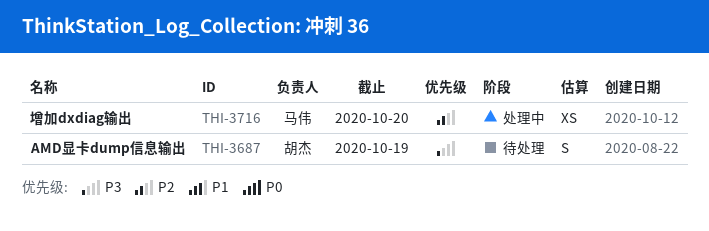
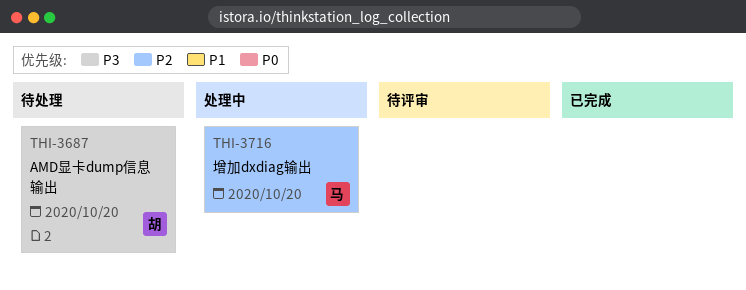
THI-3687, due: Oct 19 -> Oct 20

